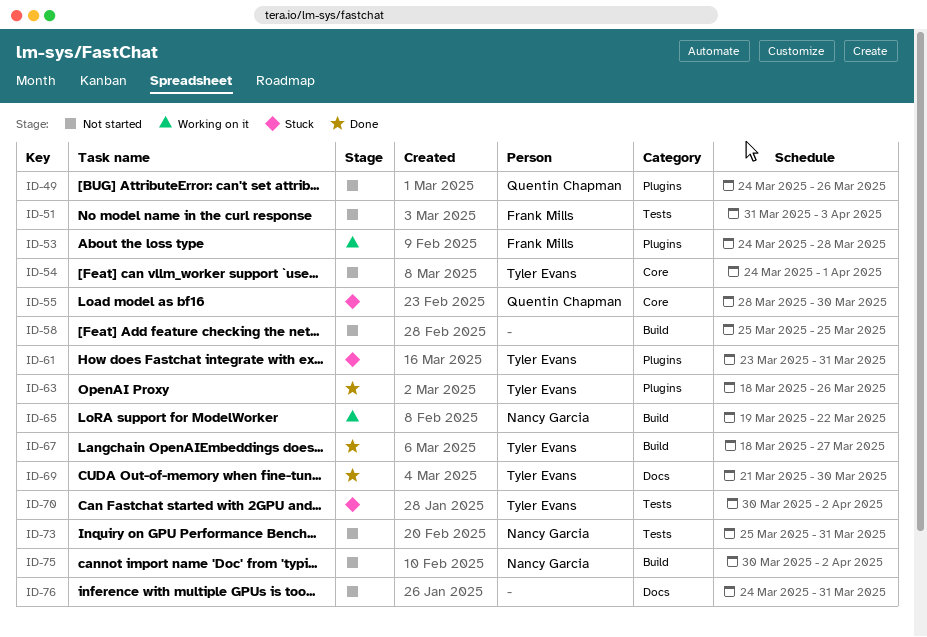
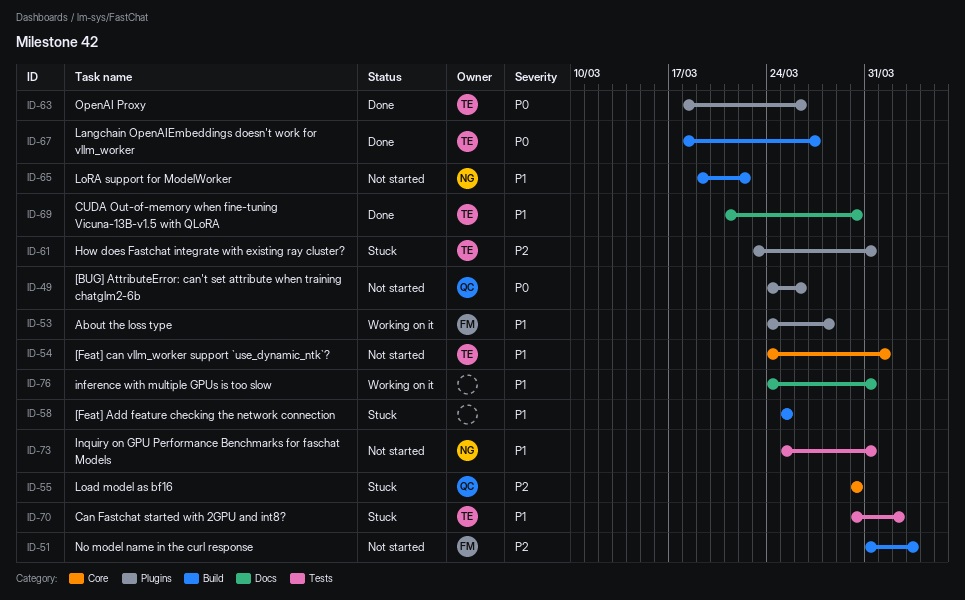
ID-51, label: Tests -> Build
ID-55, start: Mar 28 -> Mar 30
ID-58, status: Not started -> Stuck
ID-65, status: Working on it -> Not started
ID-75: present -> none
ID-76, status: Not started -> Working on it

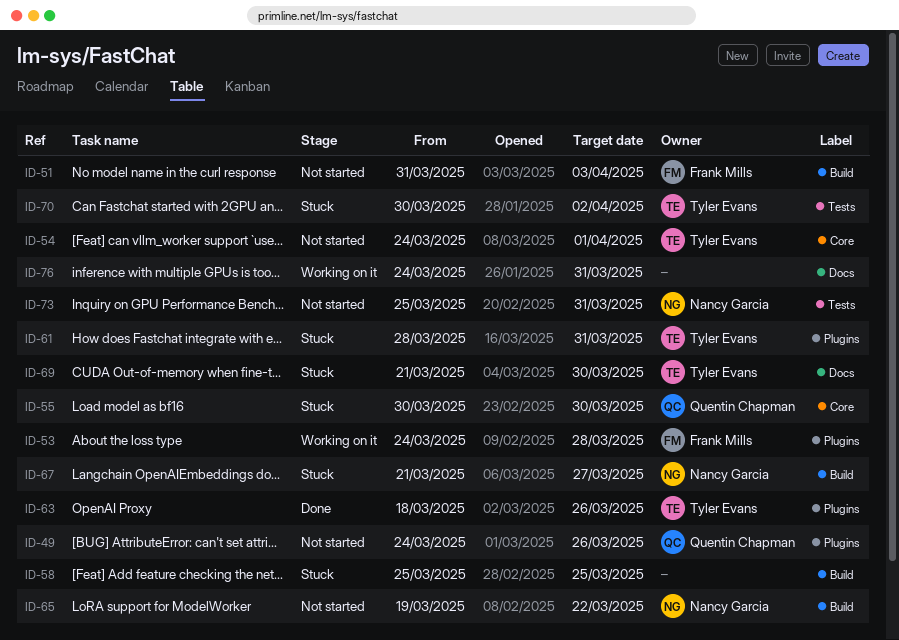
ID-61, start: Mar 23 -> Mar 28
ID-67, status: Done -> Stuck
ID-67, owner: Tyler Evans -> Nancy Garcia
ID-67, start: Mar 18 -> Mar 21
ID-69, status: Done -> Stuck

